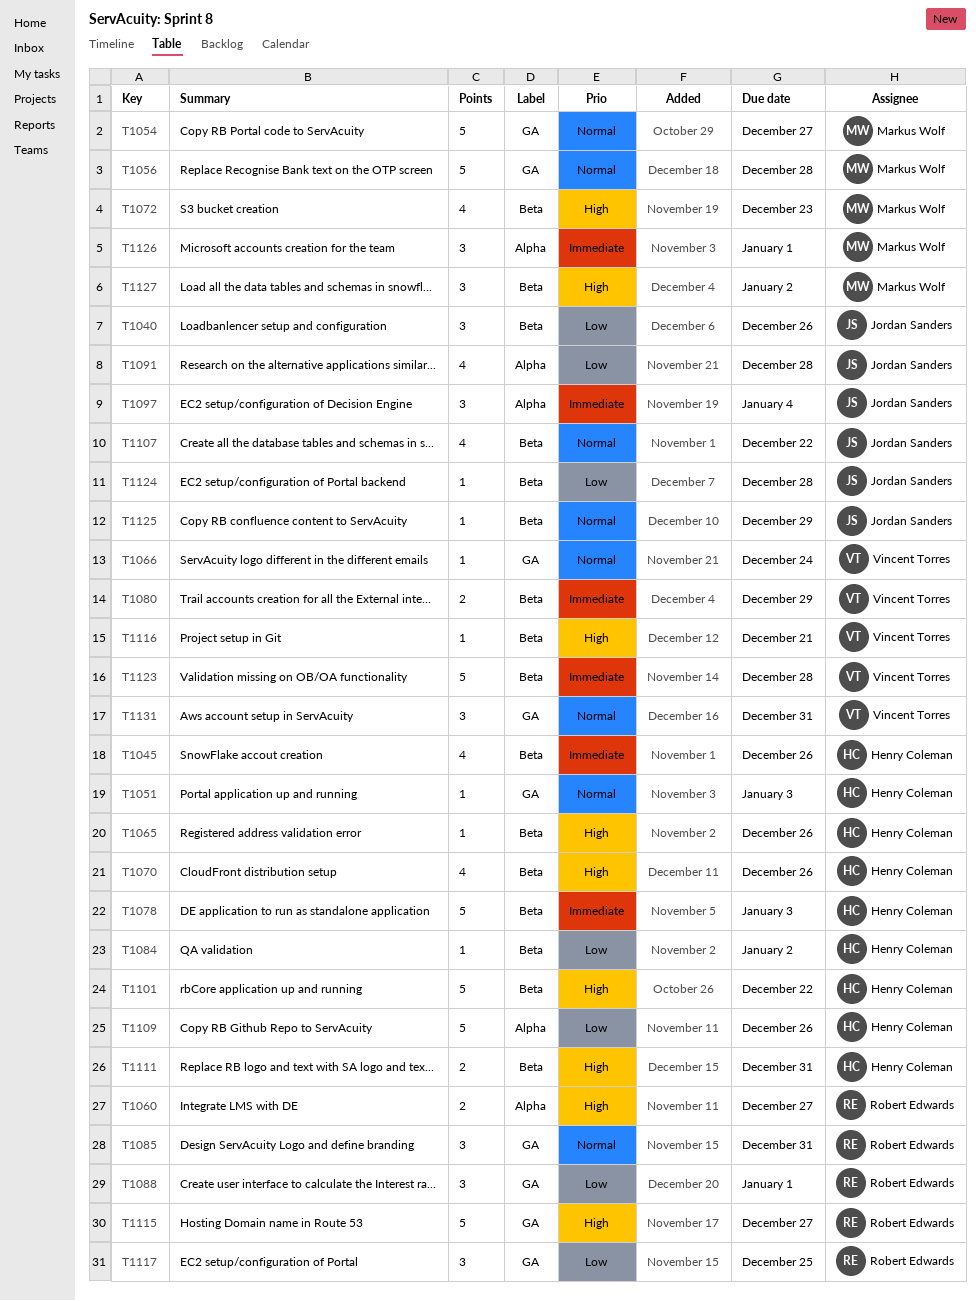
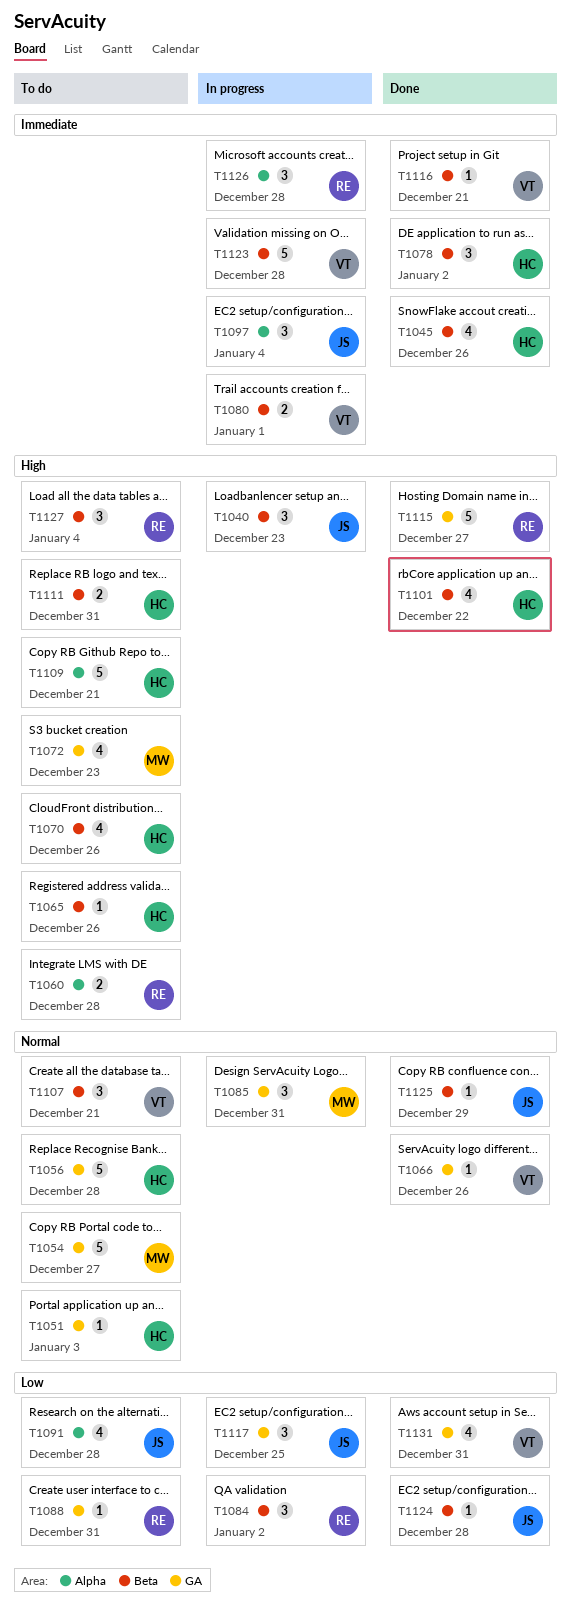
T1040, priority: Low -> High
T1040, due: Dec 26 -> Dec 23
T1056, owner: Markus Wolf -> Henry Coleman
T1060, due: Dec 27 -> Dec 28
T1066, due: Dec 24 -> Dec 26
T1072, label: Beta -> GA
T1078, estimate: 5 -> 3
T1078, due: Jan 3 -> Jan 2
T1080, due: Dec 29 -> Jan 1
T1084, owner: Henry Coleman -> Robert Edwards
T1084, estimate: 1 -> 3
T1085, owner: Robert Edwards -> Markus Wolf
T1088, estimate: 3 -> 1
T1088, due: Jan 1 -> Dec 31
T1101, estimate: 5 -> 4
T1107, owner: Jordan Sanders -> Vincent Torres
T1107, estimate: 4 -> 3
T1107, due: Dec 22 -> Dec 21
T1109, priority: Low -> High
T1109, due: Dec 26 -> Dec 21
T1116, priority: High -> Immediate
T1117, owner: Robert Edwards -> Jordan Sanders
T1126, owner: Markus Wolf -> Robert Edwards
T1126, due: Jan 1 -> Dec 28
T1127, owner: Markus Wolf -> Robert Edwards
T1127, due: Jan 2 -> Jan 4
T1131, priority: Normal -> Low
T1131, estimate: 3 -> 4

